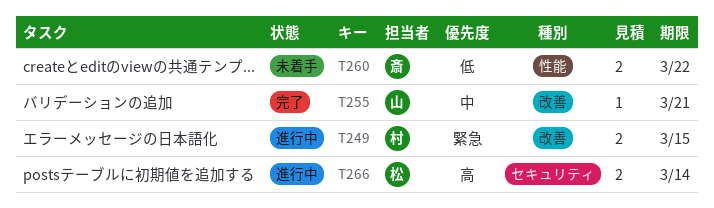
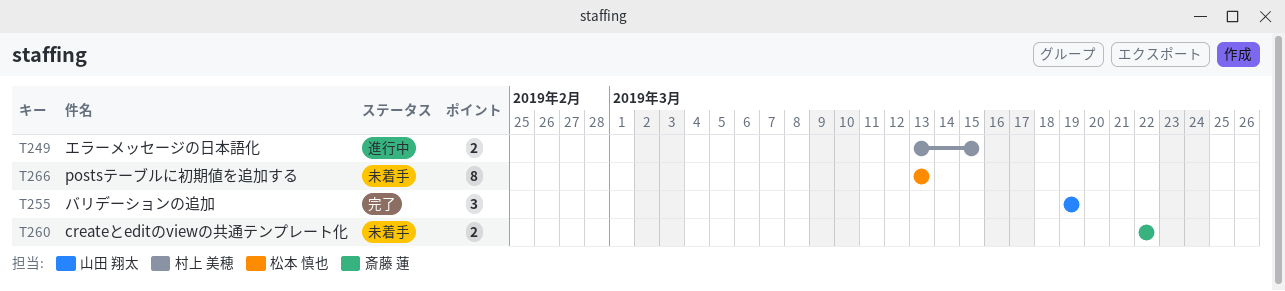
T255, estimate: 1 -> 3
T255, due: Mar 21 -> Mar 19
T266, status: 進行中 -> 未着手
T266, estimate: 2 -> 8
T266, due: Mar 14 -> Mar 13

